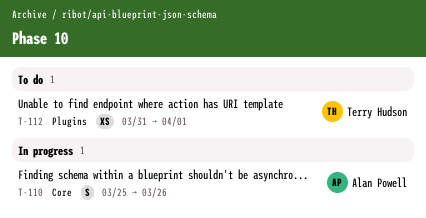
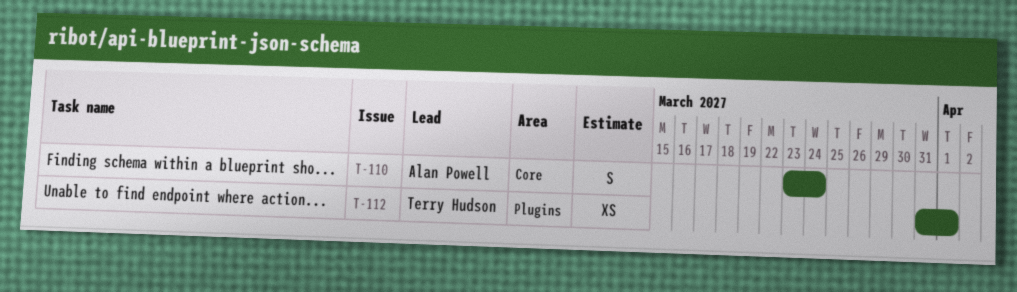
T-110, start: Mar 25 -> Mar 23
T-110, due: Mar 26 -> Mar 24

